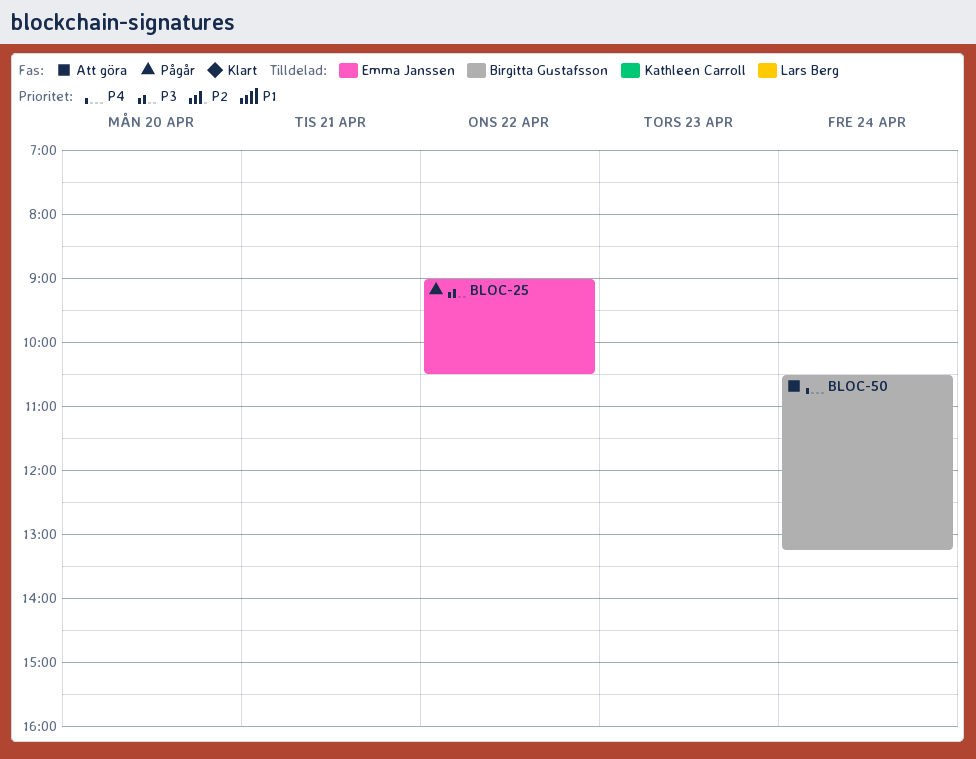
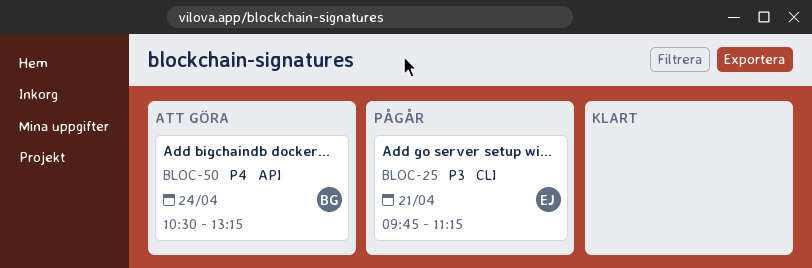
BLOC-25, day: Apr 22 -> Apr 21
BLOC-25, begins: 09:00 -> 09:45
BLOC-25, ends: 10:30 -> 11:15

